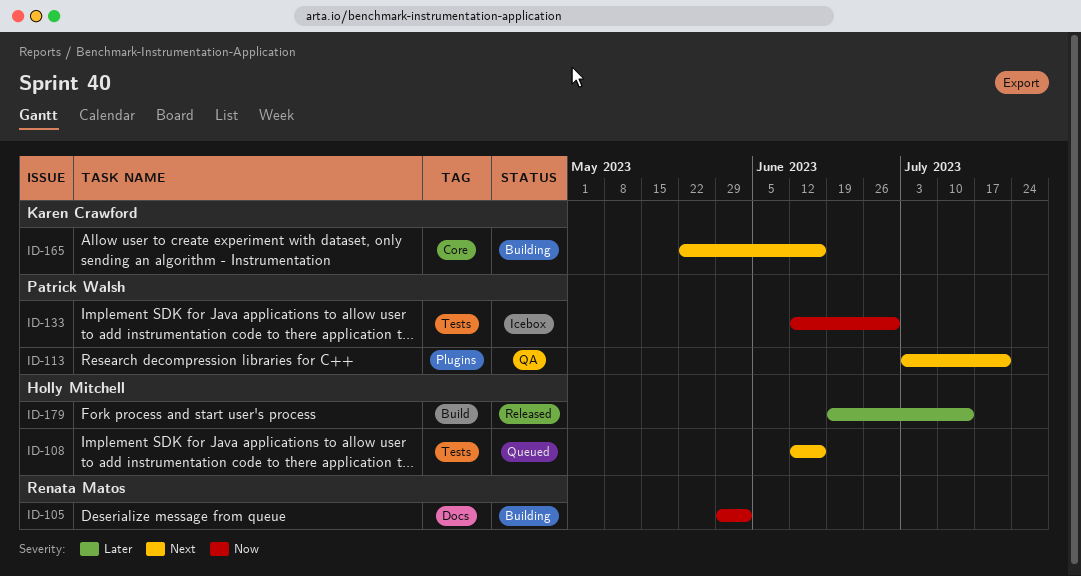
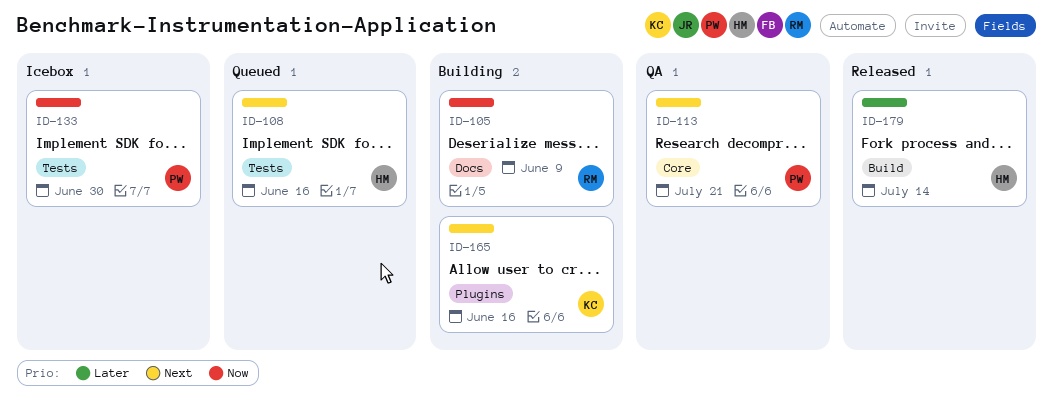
ID-105, due: Jun 2 -> Jun 9
ID-113, label: Plugins -> Core
ID-165, label: Core -> Plugins

